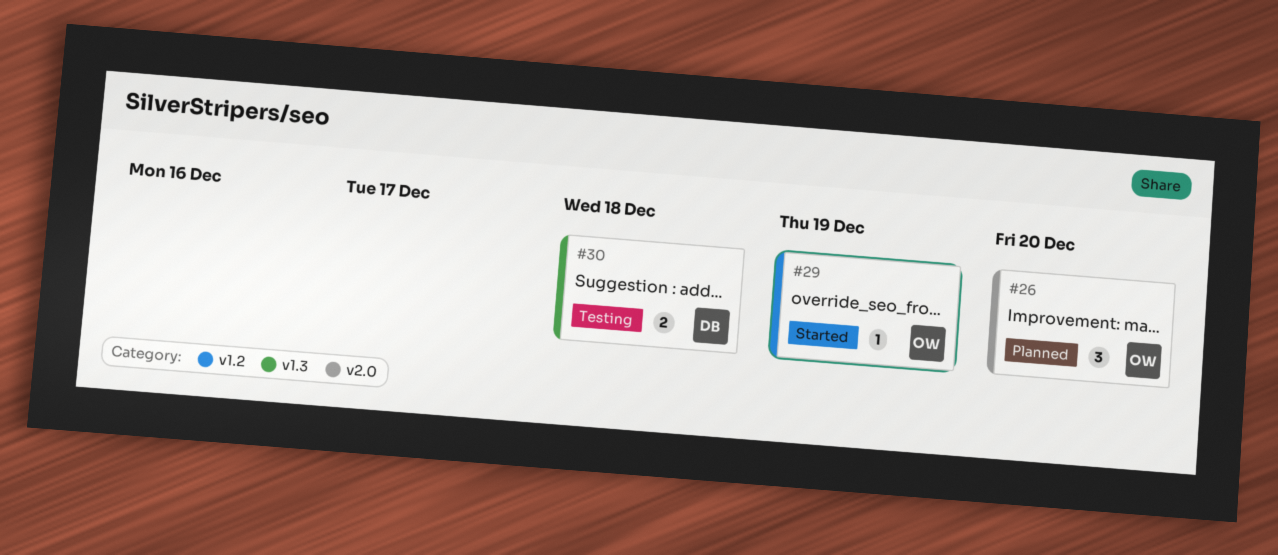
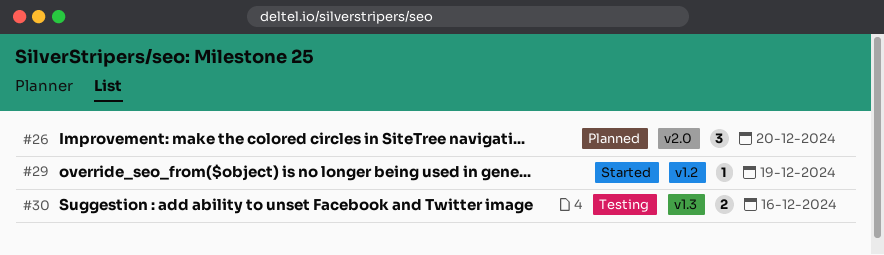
#30, due: Dec 18 -> Dec 16

